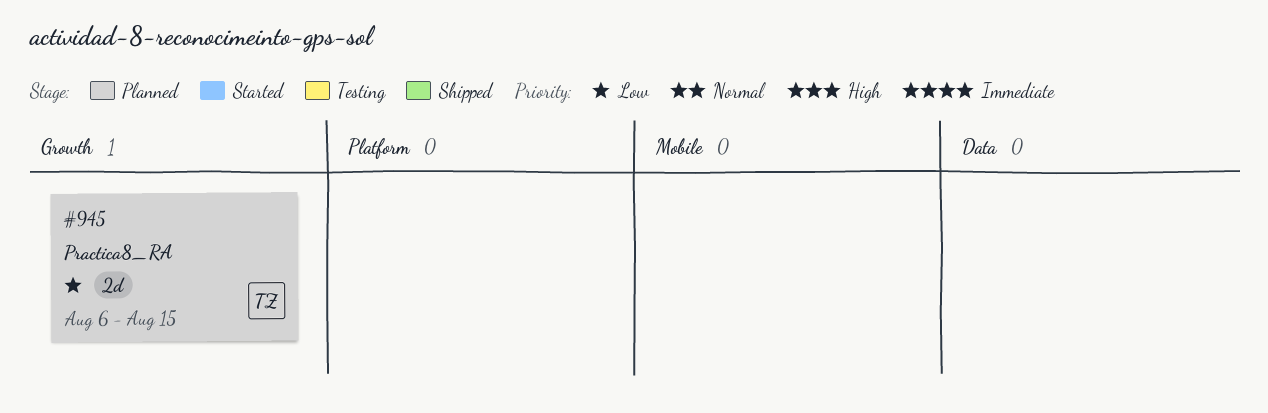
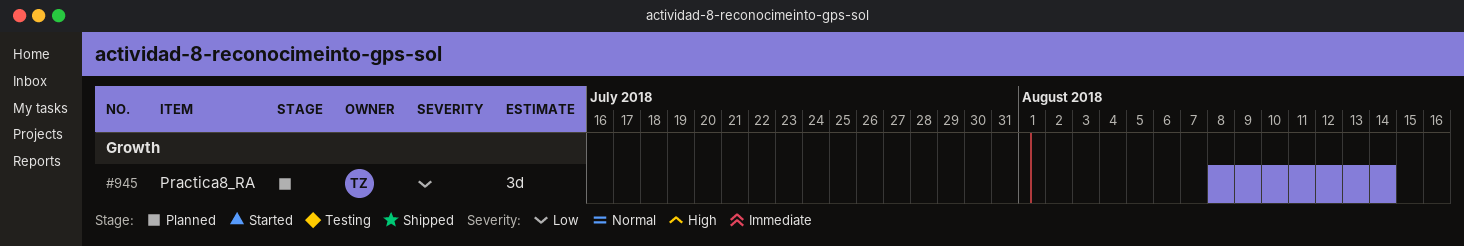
#945, estimate: 2d -> 3d
#945, start: Aug 6 -> Aug 8
#945, due: Aug 15 -> Aug 14

